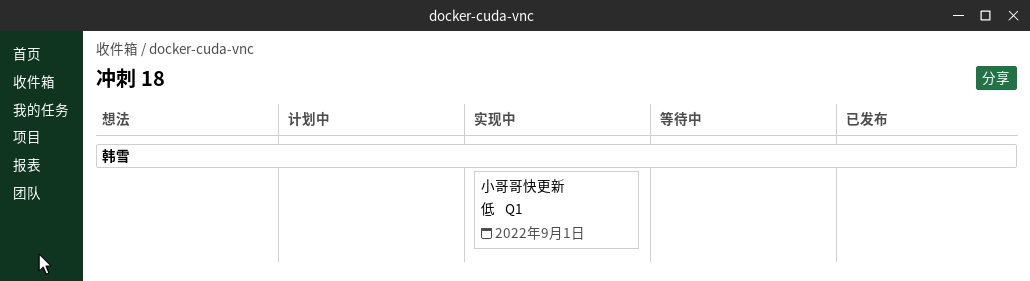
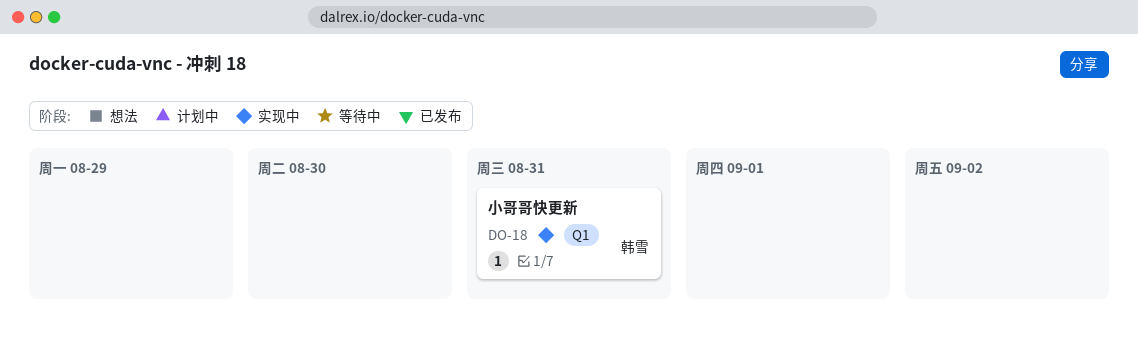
小哥哥快更新, due: Sep 1 -> Aug 31

